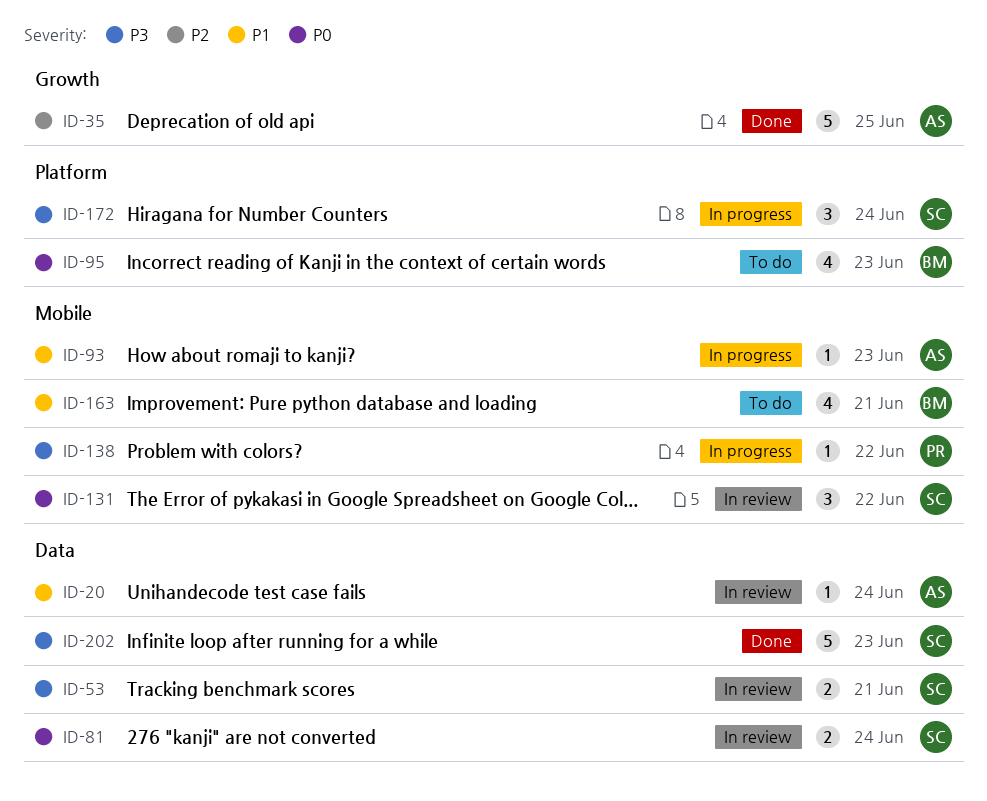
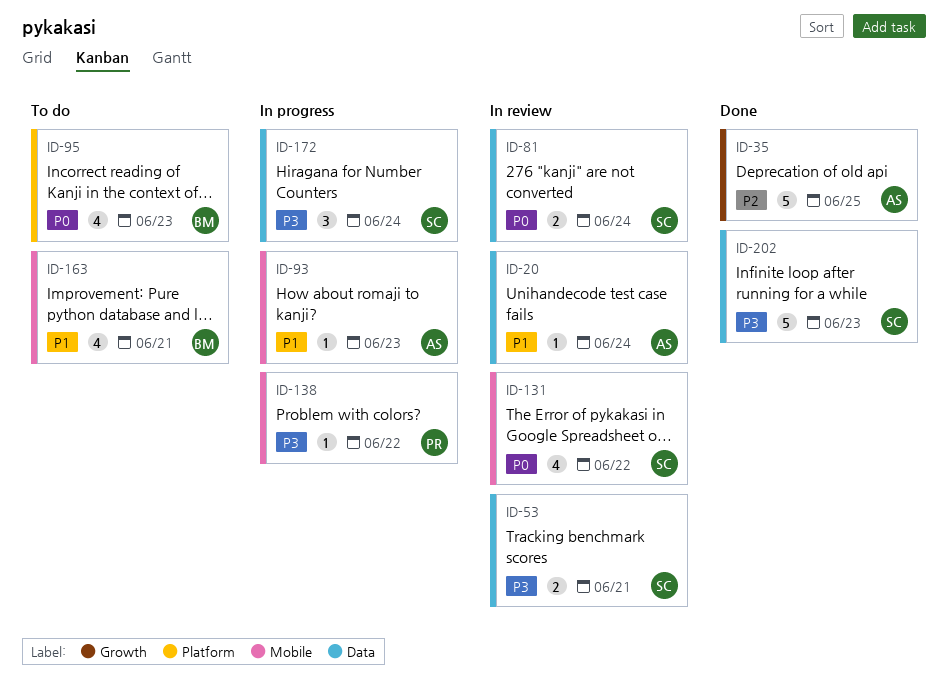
ID-131, estimate: 3 -> 4
ID-172, label: Platform -> Data

